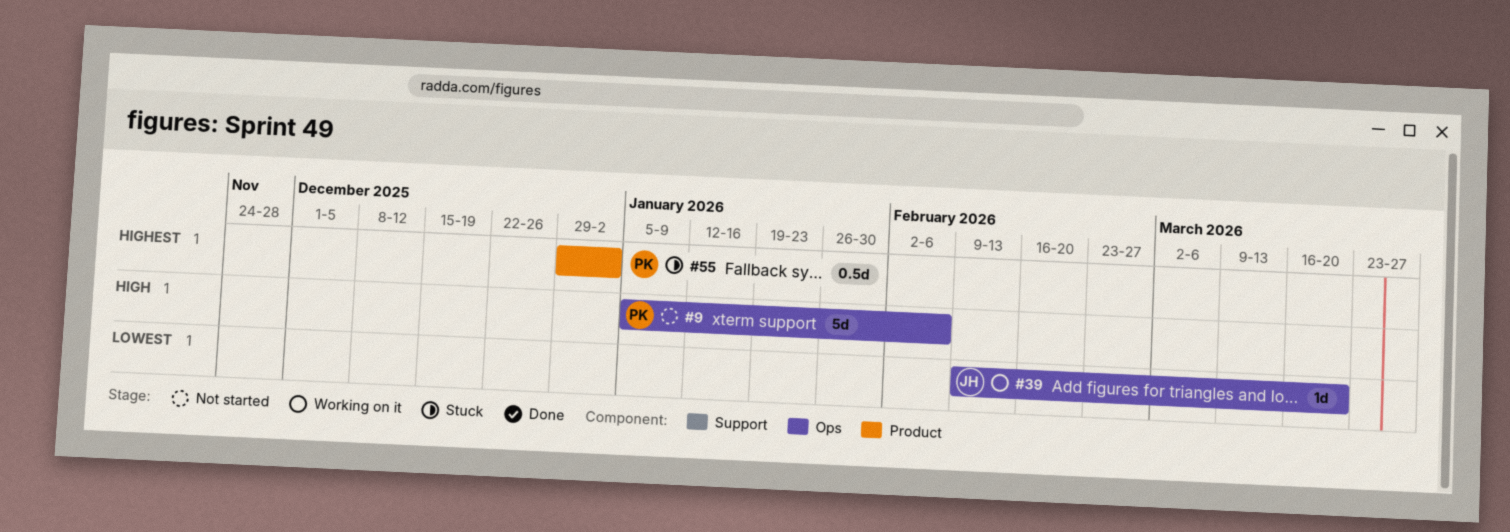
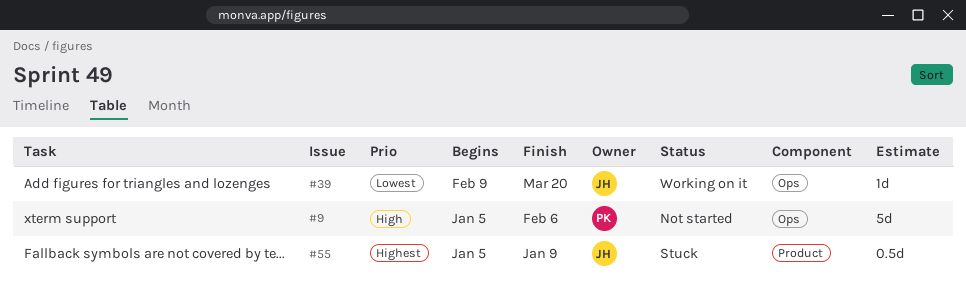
#55, owner: PK -> JH
#55, start: Dec 29 -> Jan 5
#55, due: Jan 2 -> Jan 9

